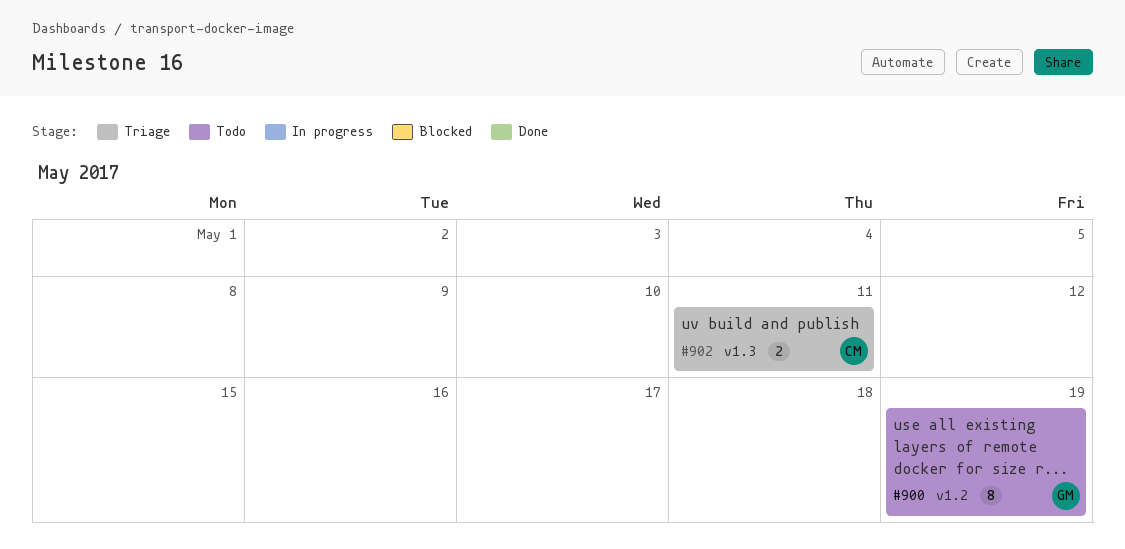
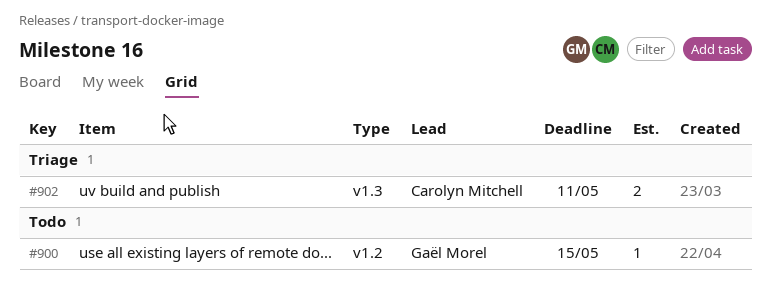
#900, estimate: 8 -> 1
#900, due: May 19 -> May 15

